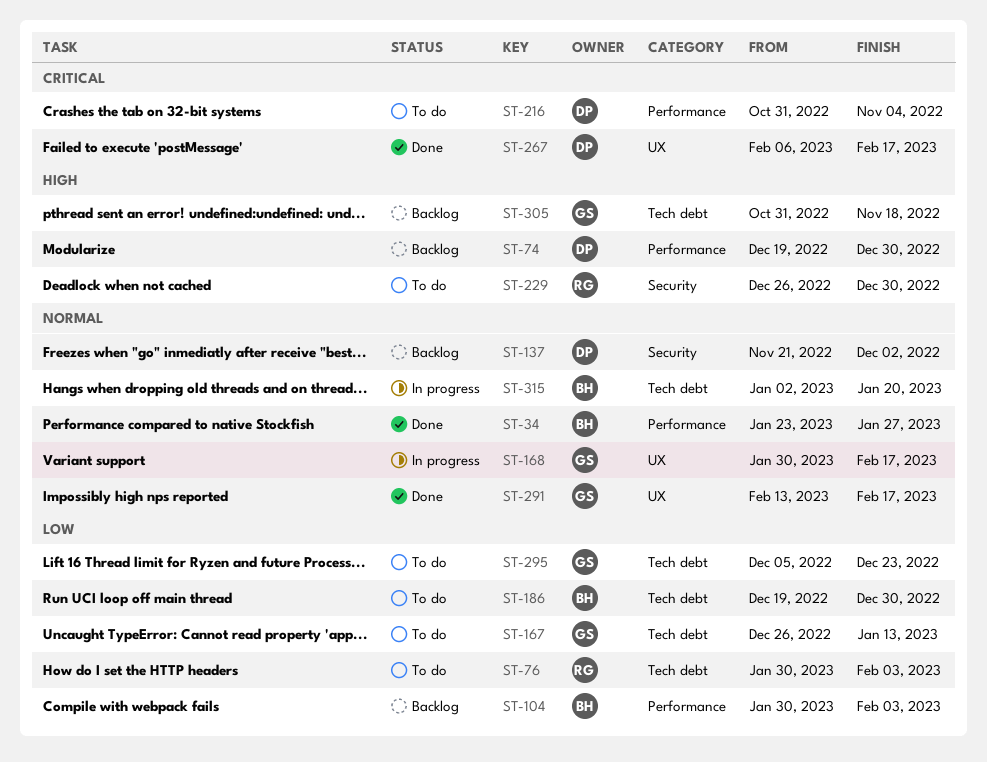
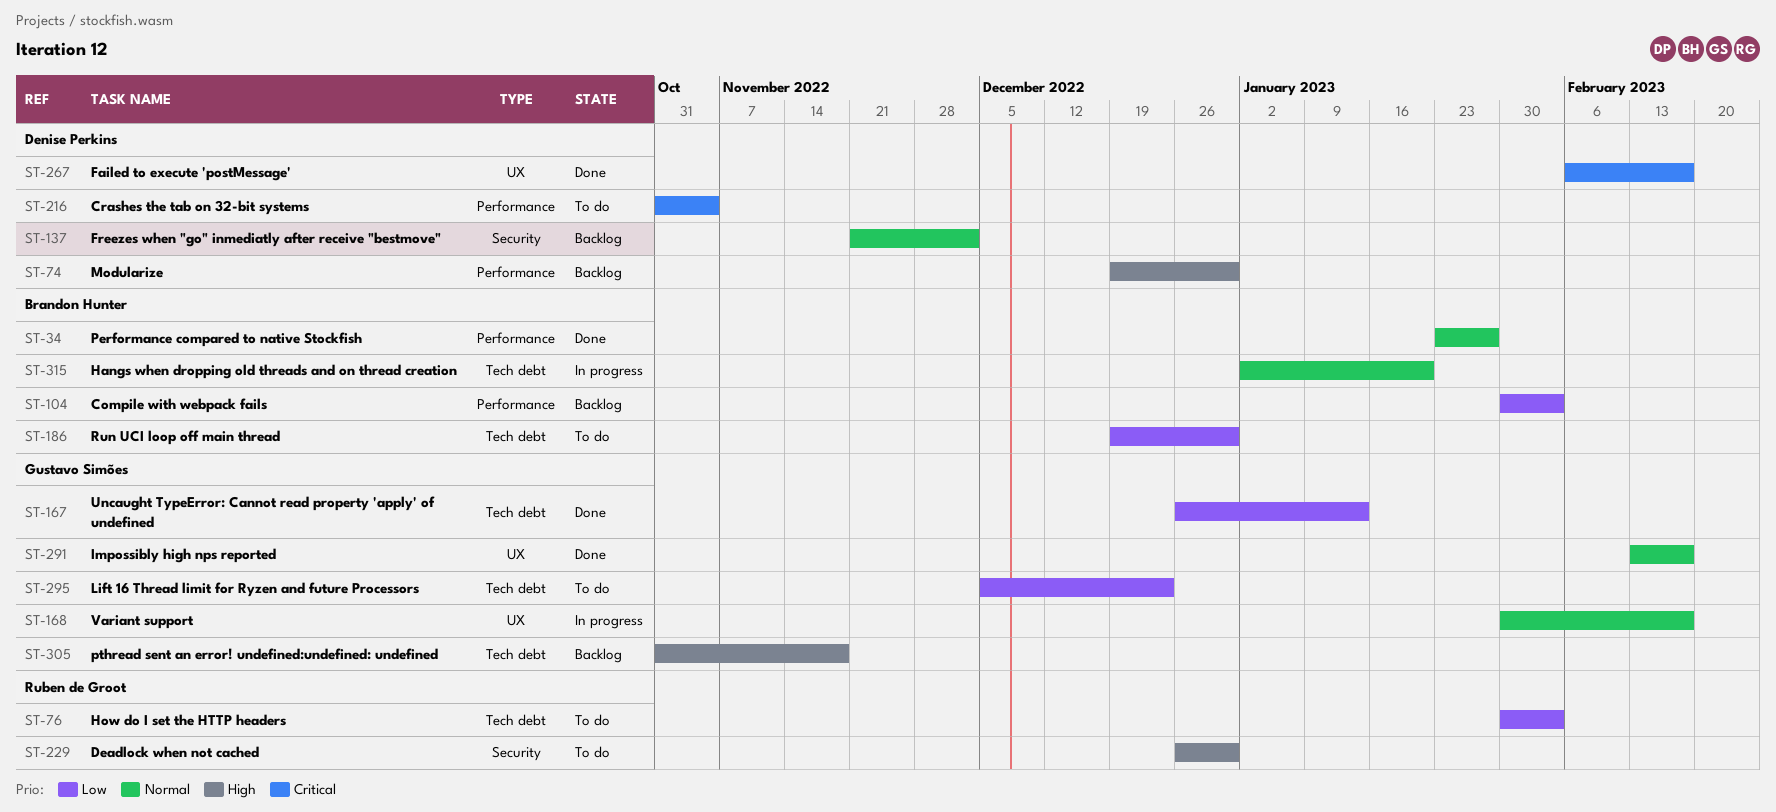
ST-167, status: To do -> Done

